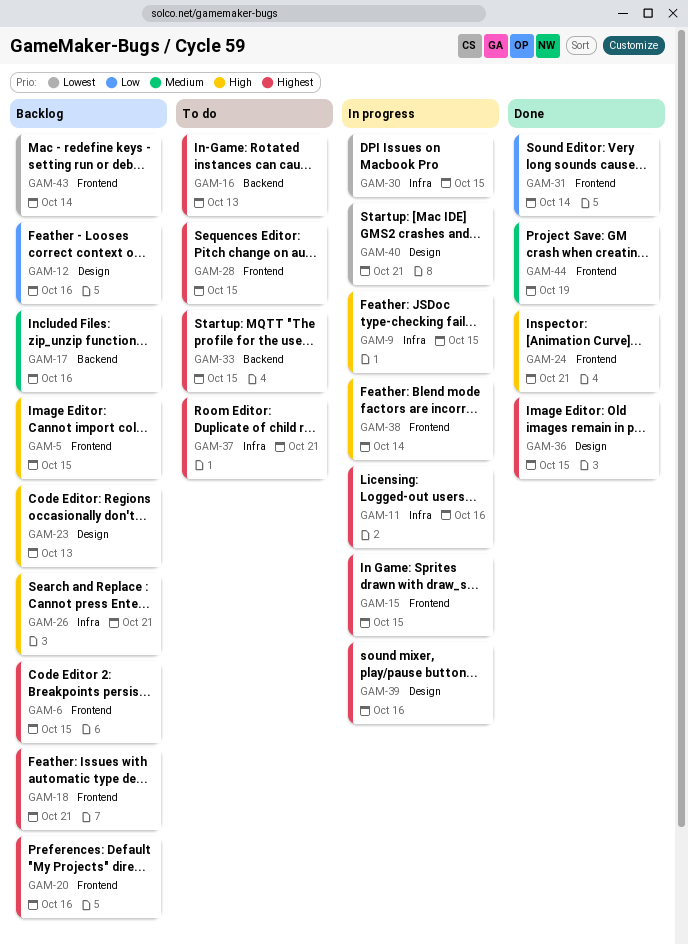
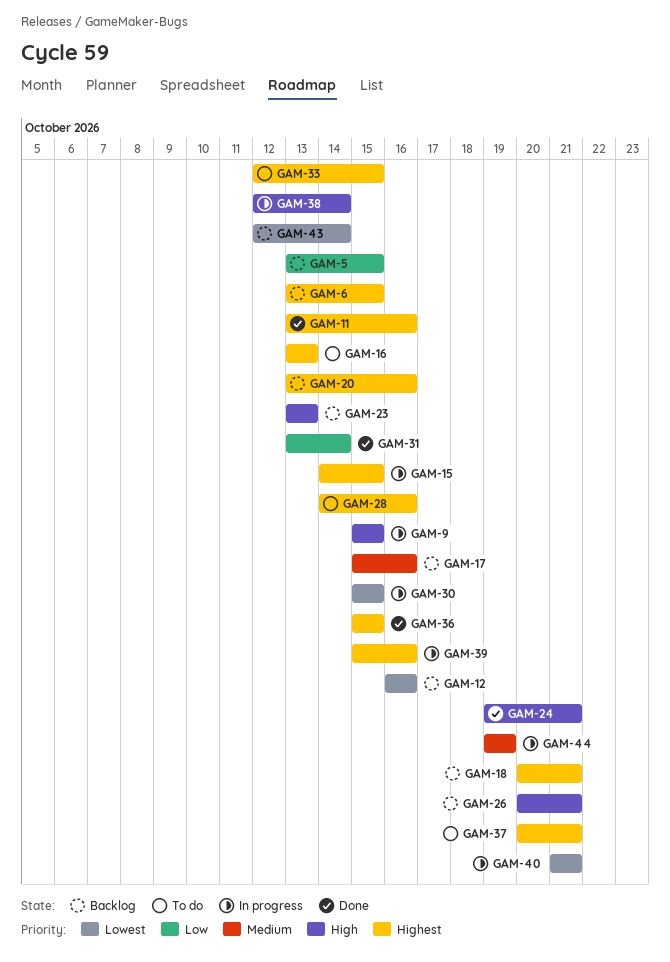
GAM-5, priority: High -> Low
GAM-11, status: In progress -> Done
GAM-12, priority: Low -> Lowest
GAM-28, due: Oct 15 -> Oct 16
GAM-44, status: Done -> In progress

